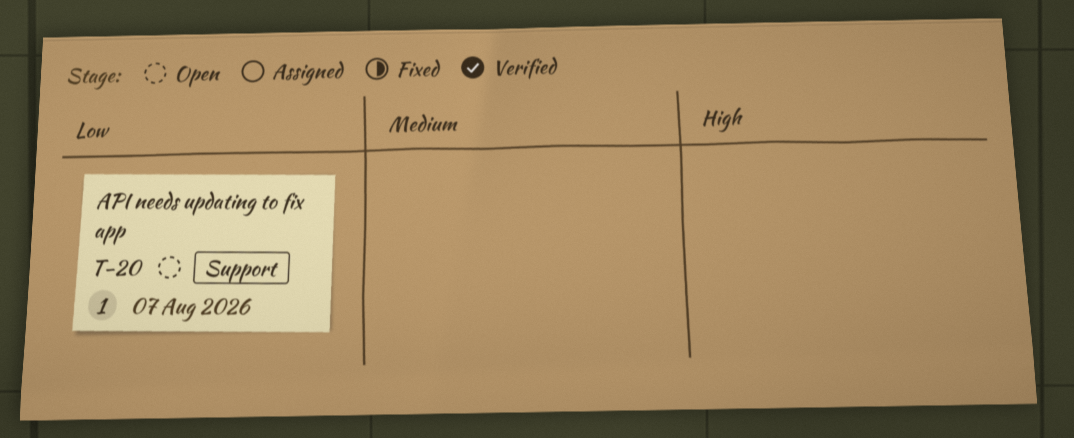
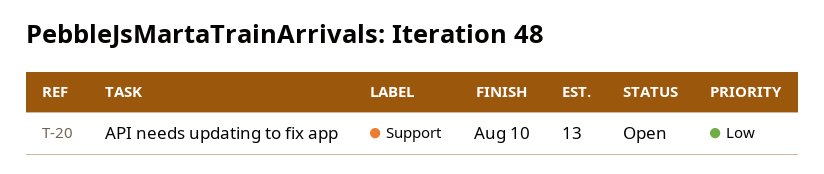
T-20, estimate: 1 -> 13
T-20, due: Aug 7 -> Aug 10

